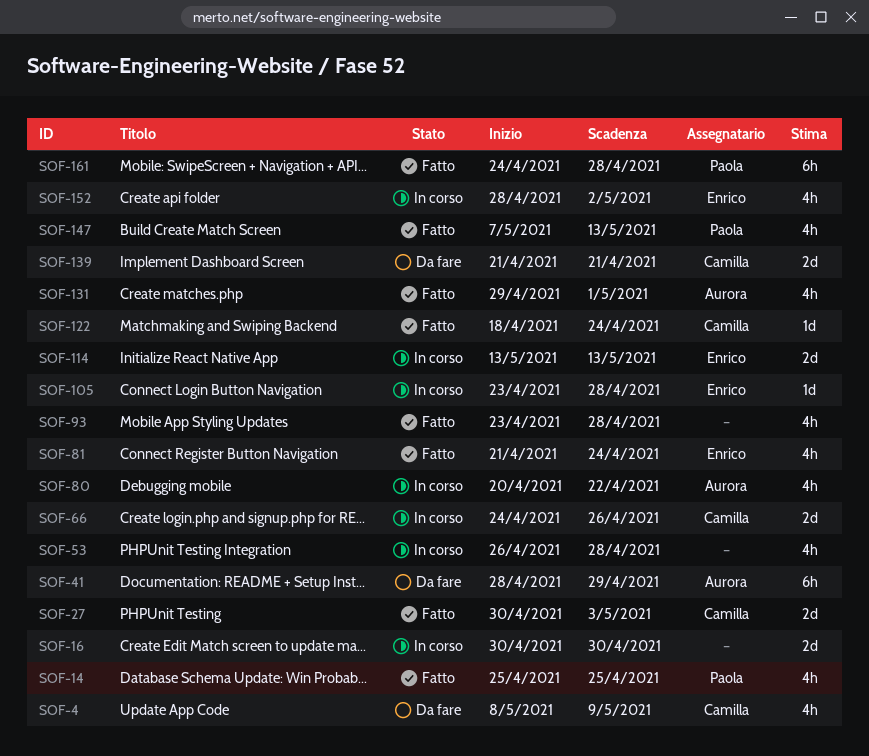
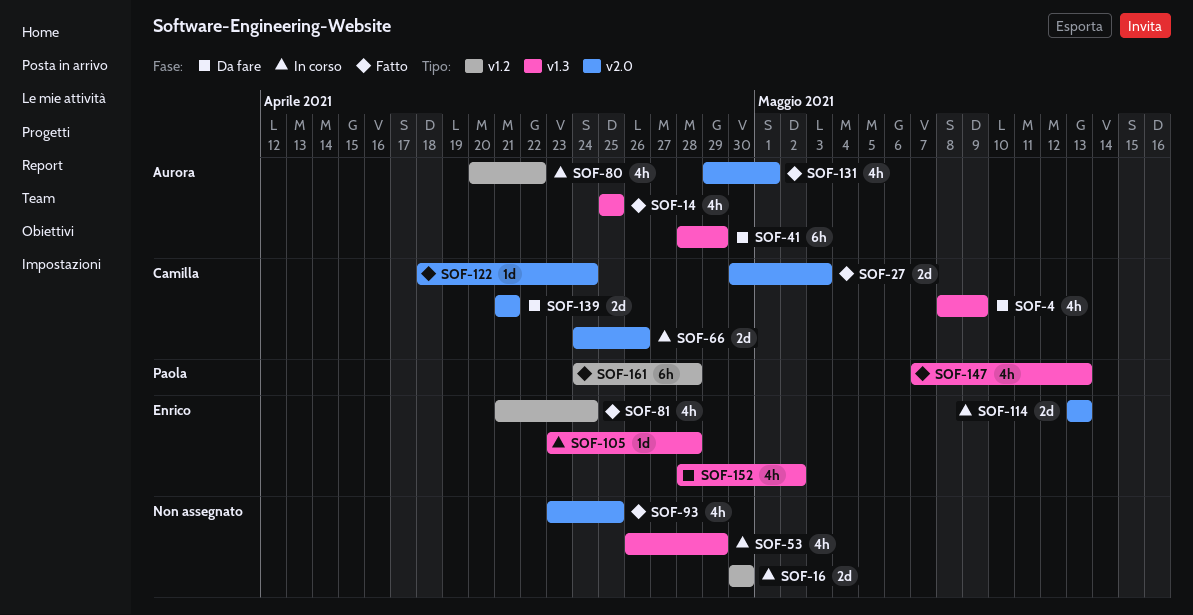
SOF-14, owner: Paola -> Aurora
SOF-53, due: Apr 28 -> Apr 29
SOF-93, due: Apr 28 -> Apr 25
SOF-152, status: In corso -> Da fare

